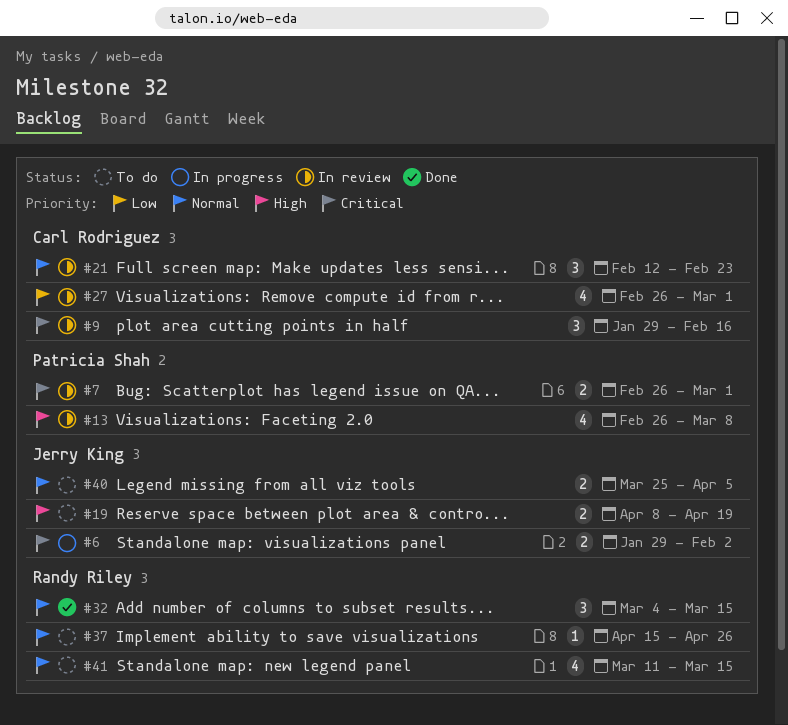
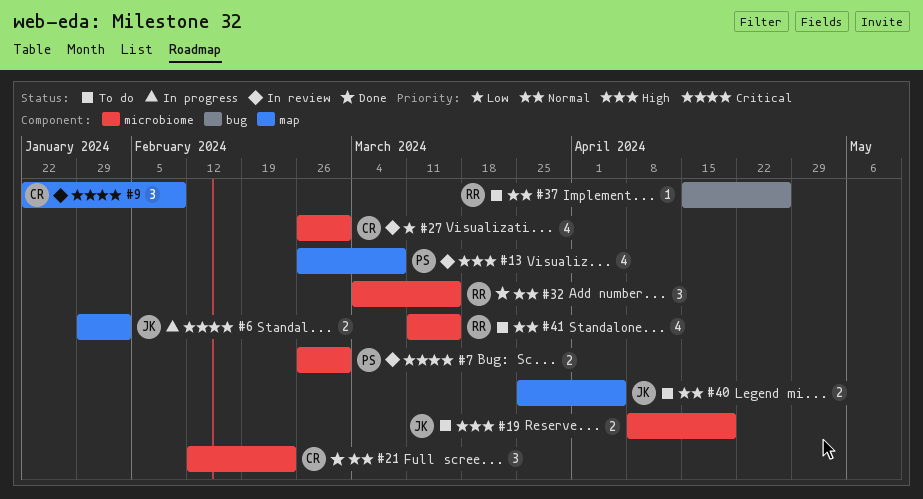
#9, start: Jan 29 -> Jan 22
#9, due: Feb 16 -> Feb 9
#21, status: In review -> Done

